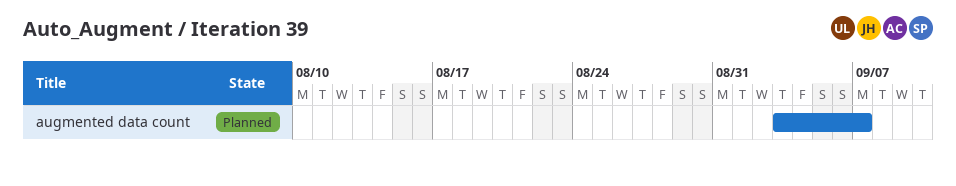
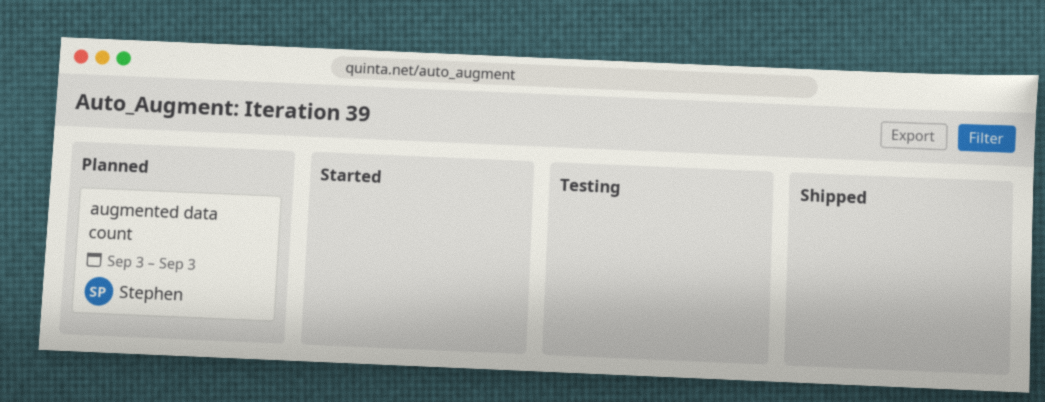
augmented data count, due: Sep 7 -> Sep 3

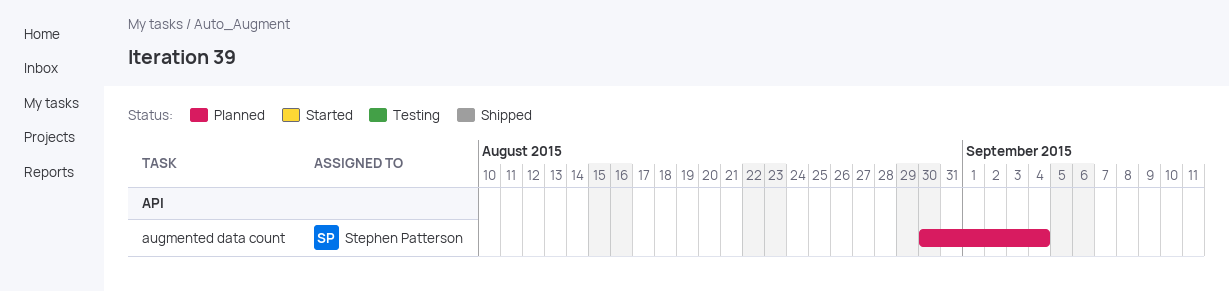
augmented data count, start: Sep 3 -> Aug 30
augmented data count, due: Sep 3 -> Sep 4

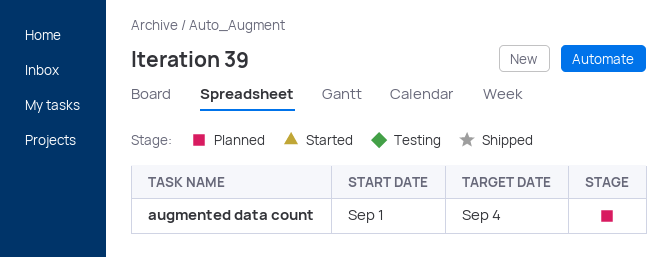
augmented data count, start: Aug 30 -> Sep 1

